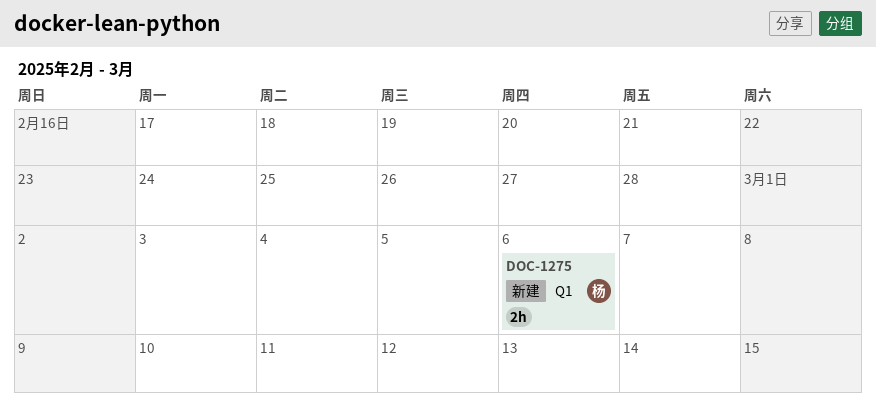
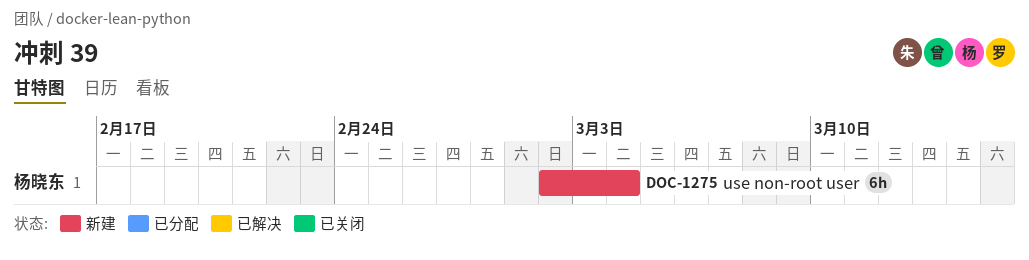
DOC-1275, estimate: 2h -> 6h
DOC-1275, due: Mar 6 -> Mar 4

